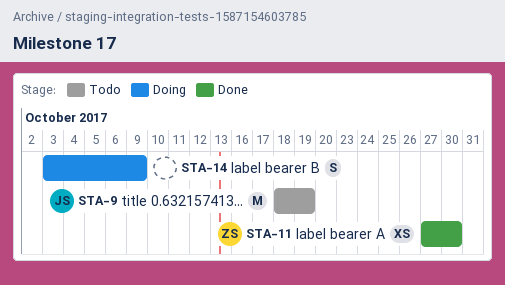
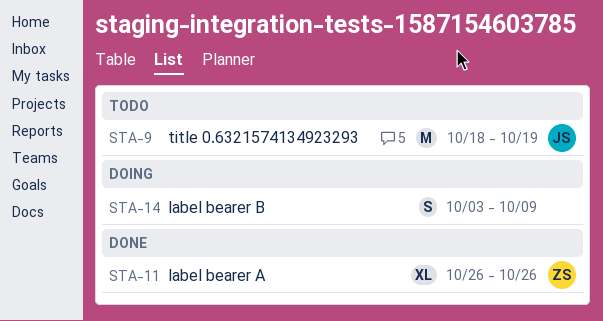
STA-11, estimate: XS -> XL
STA-11, start: Oct 27 -> Oct 26
STA-11, due: Oct 30 -> Oct 26

